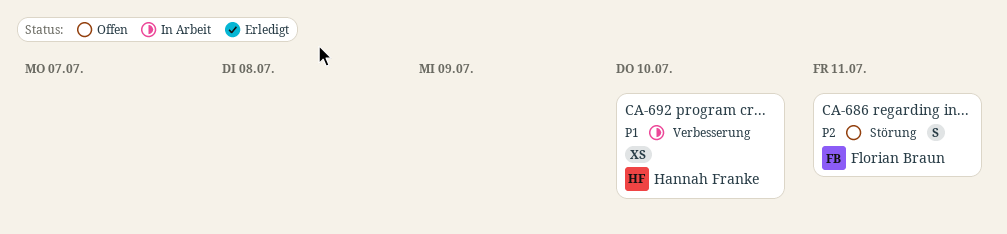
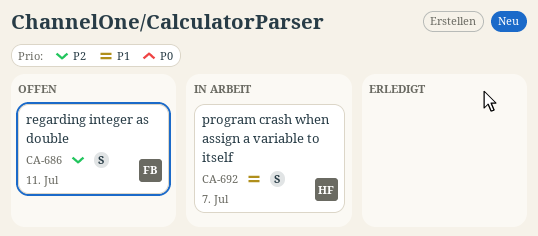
CA-692, estimate: XS -> S
CA-692, due: Jul 10 -> Jul 7

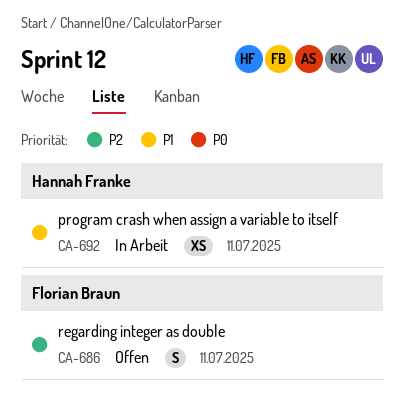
CA-692, estimate: S -> XS
CA-692, due: Jul 7 -> Jul 11

